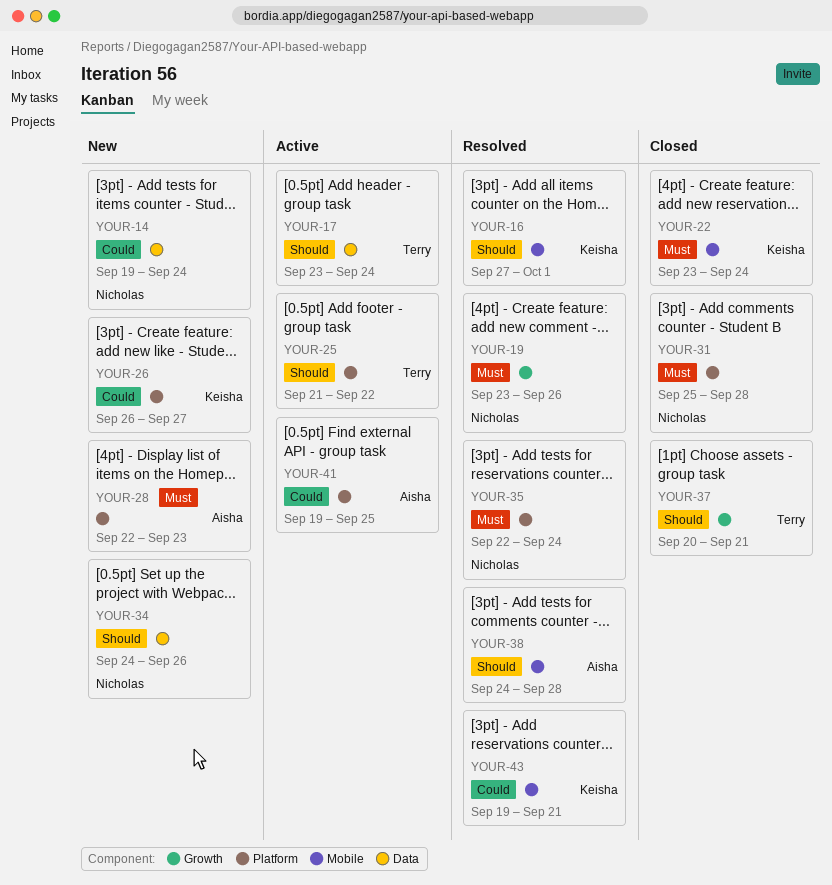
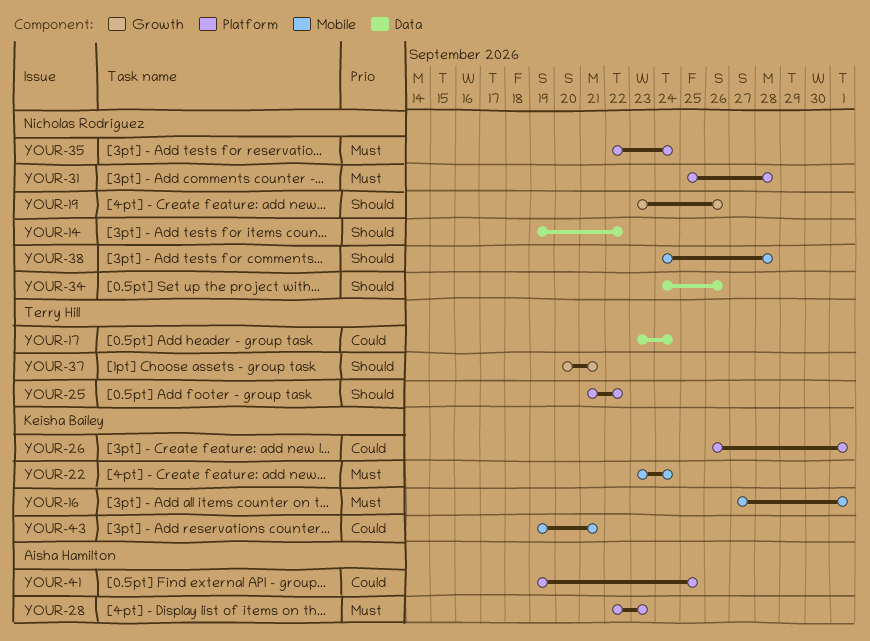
YOUR-14, priority: Could -> Should
YOUR-14, due: Sep 24 -> Sep 22
YOUR-16, priority: Should -> Must
YOUR-17, priority: Should -> Could
YOUR-19, priority: Must -> Should
YOUR-26, due: Sep 27 -> Oct 1
YOUR-38, owner: Aisha Hamilton -> Nicholas Rodriguez

